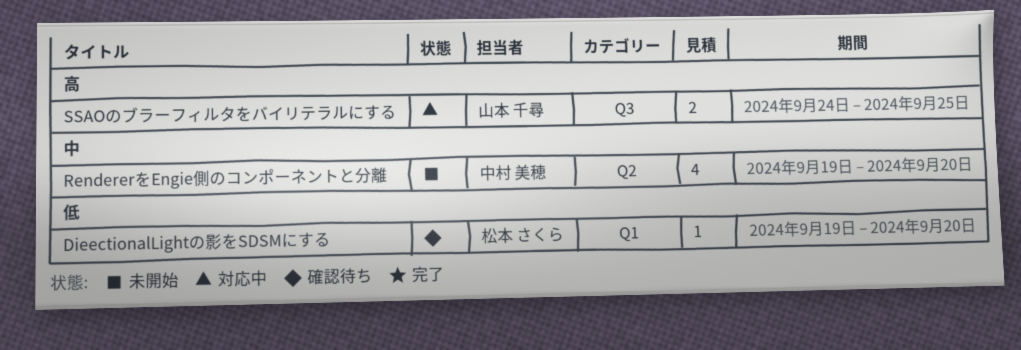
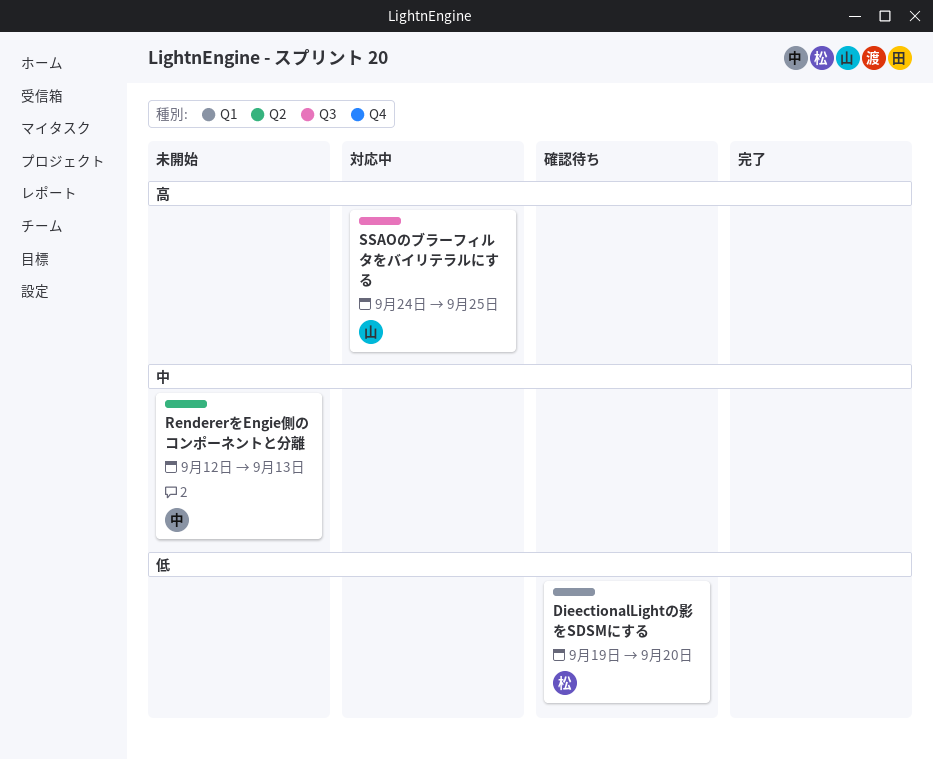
RendererをEngie側のコンポーネントと分離, start: Sep 19 -> Sep 12
RendererをEngie側のコンポーネントと分離, due: Sep 20 -> Sep 13

